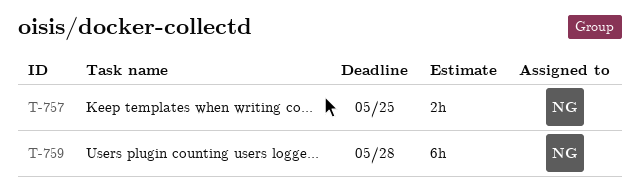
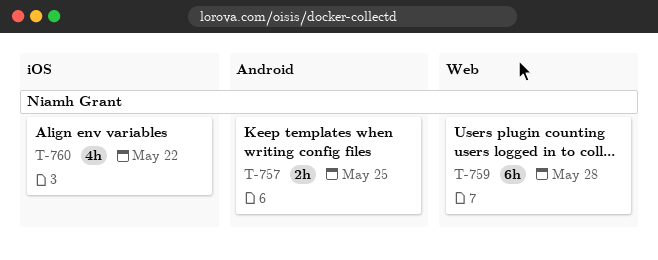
T-760: none -> present

